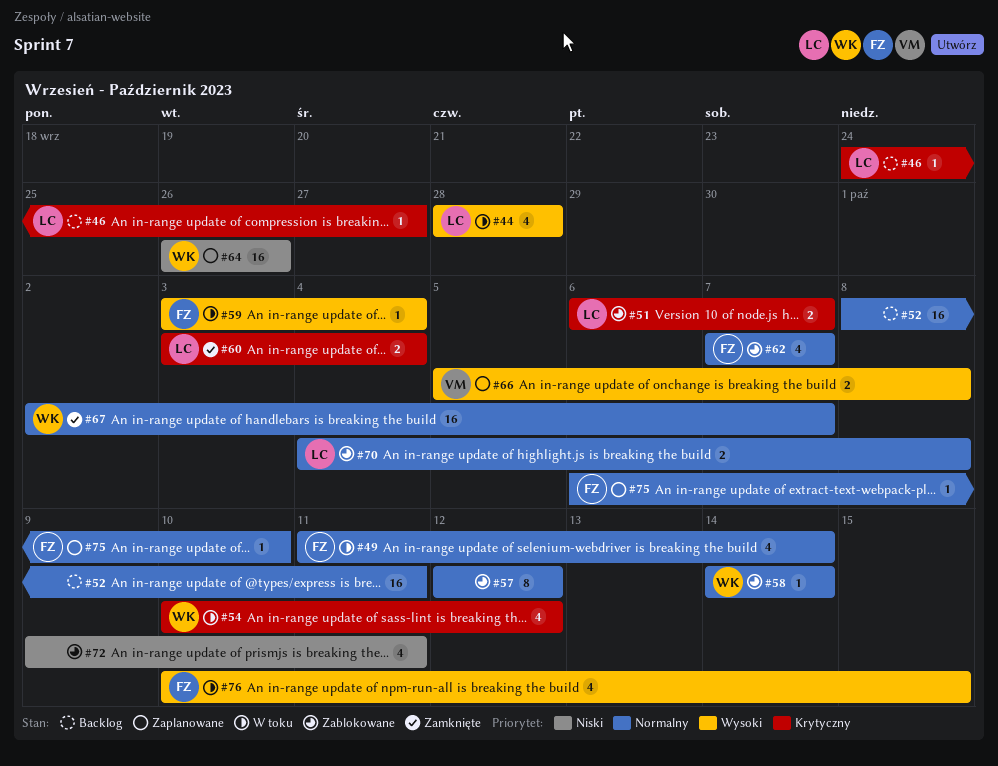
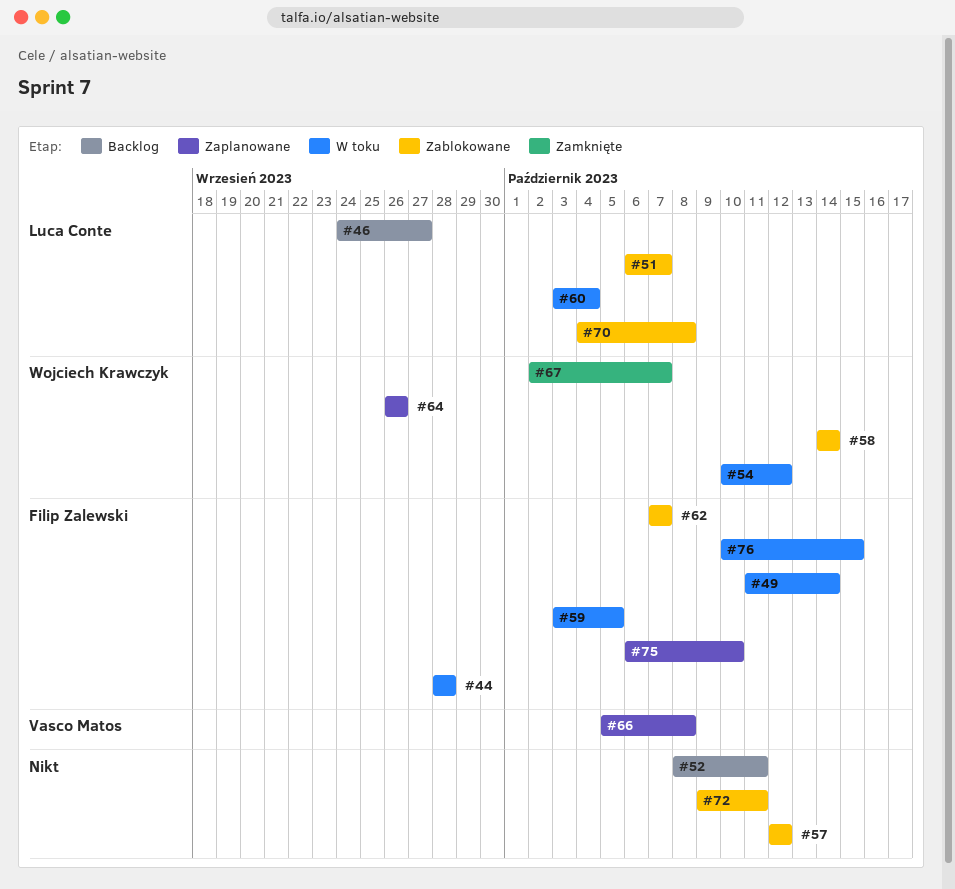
#44, owner: Luca Conte -> Filip Zalewski
#59, due: Oct 4 -> Oct 5
#60, status: Zamknięte -> W toku

